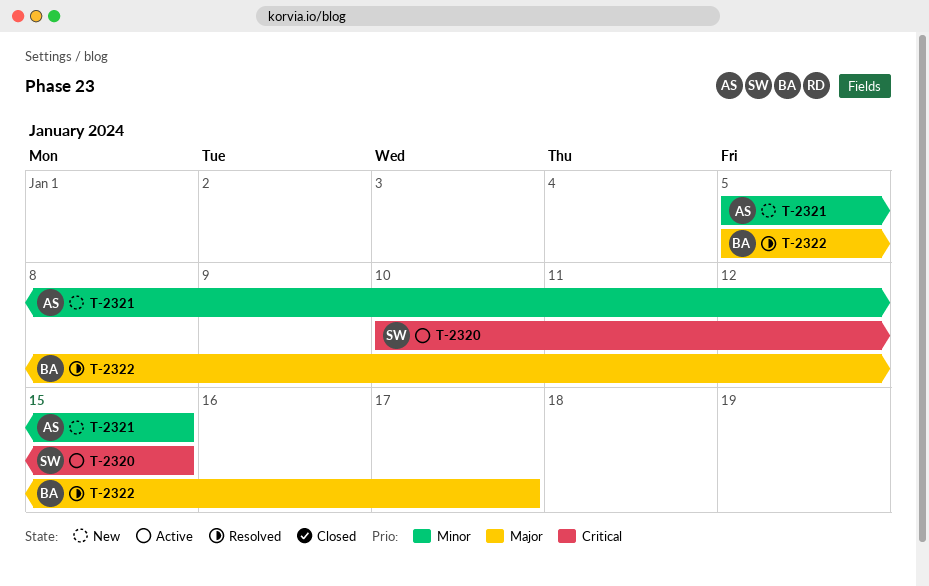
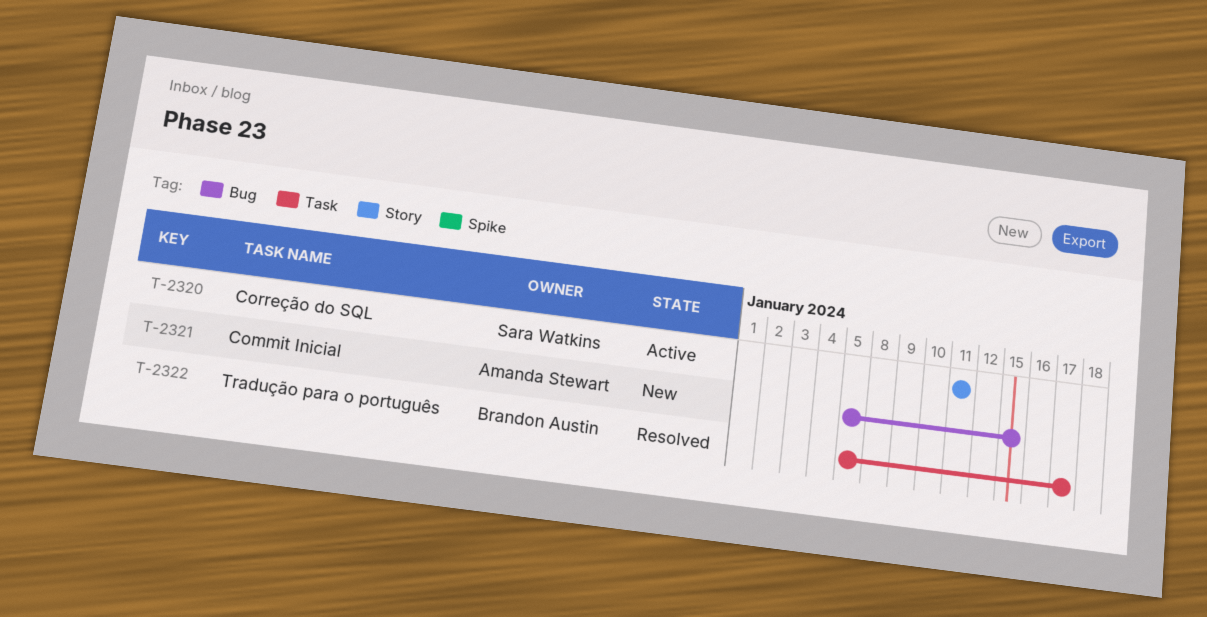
T-2320, start: Jan 10 -> Jan 11
T-2320, due: Jan 15 -> Jan 11

